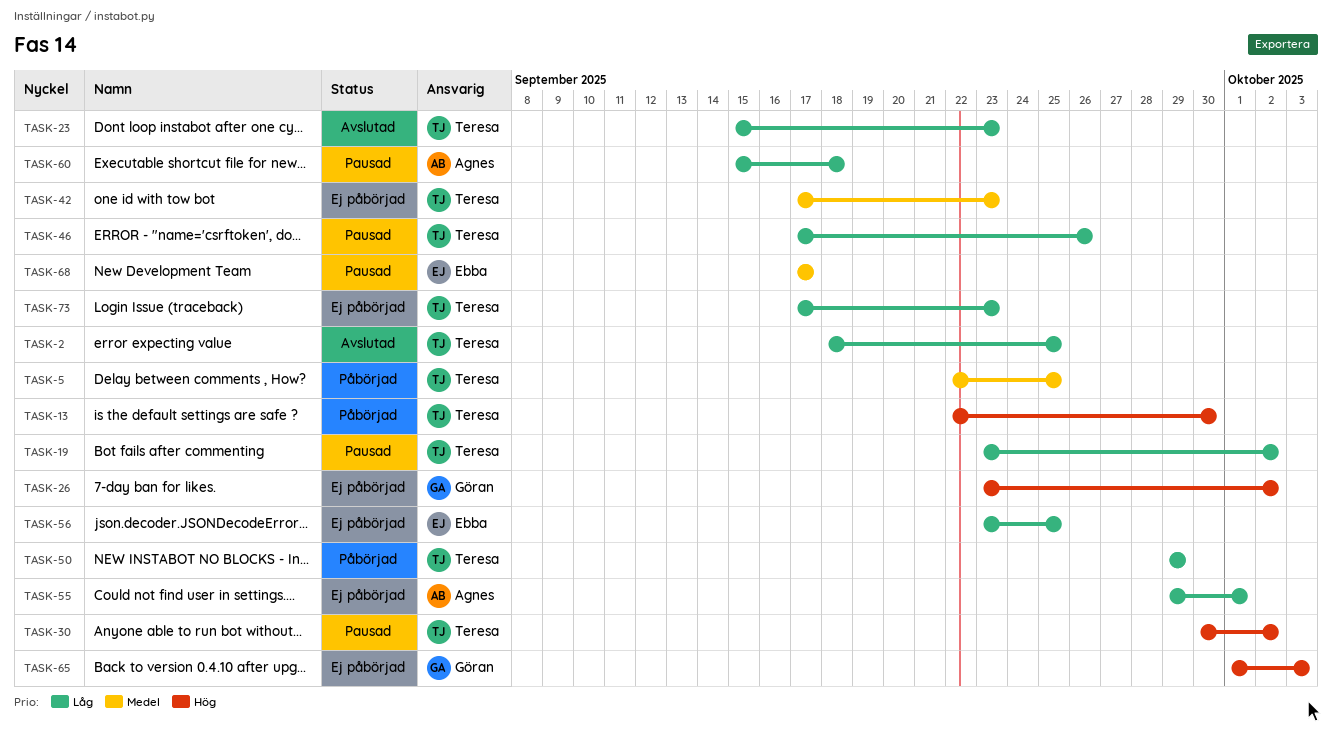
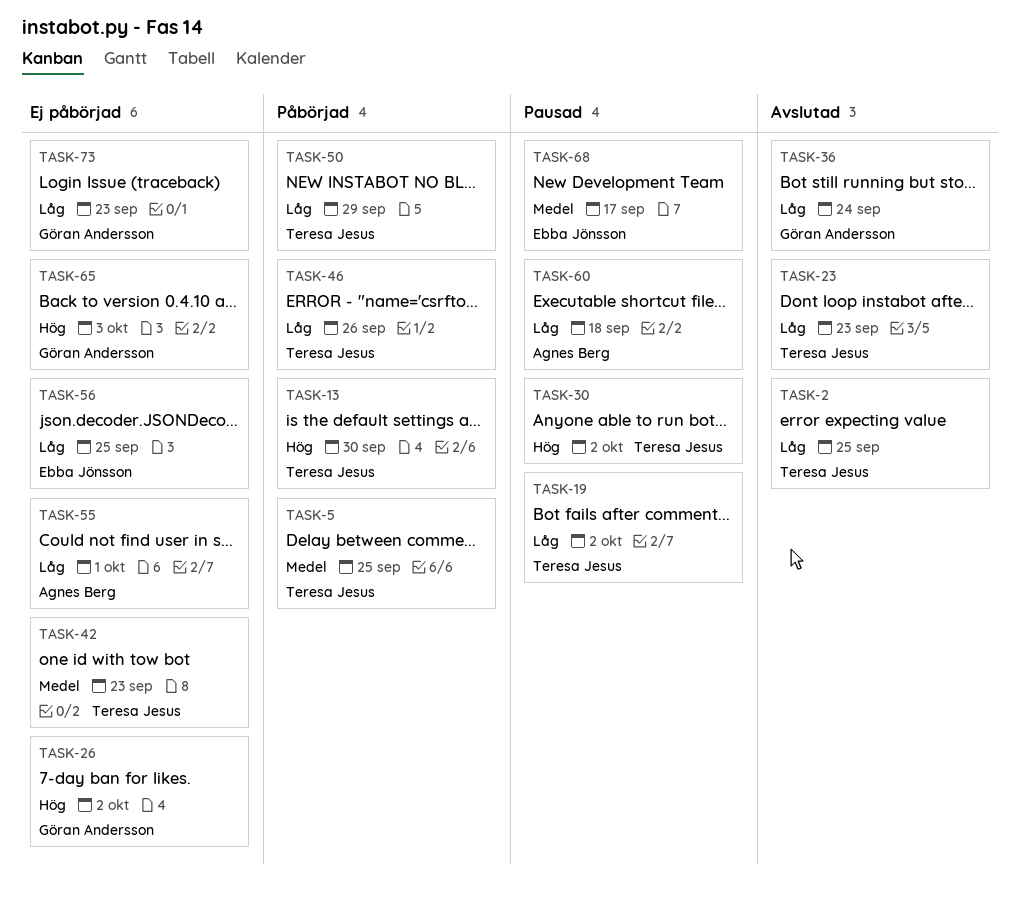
TASK-36: none -> present
TASK-46, status: Pausad -> Påbörjad
TASK-73, owner: Teresa Jesus -> Göran Andersson

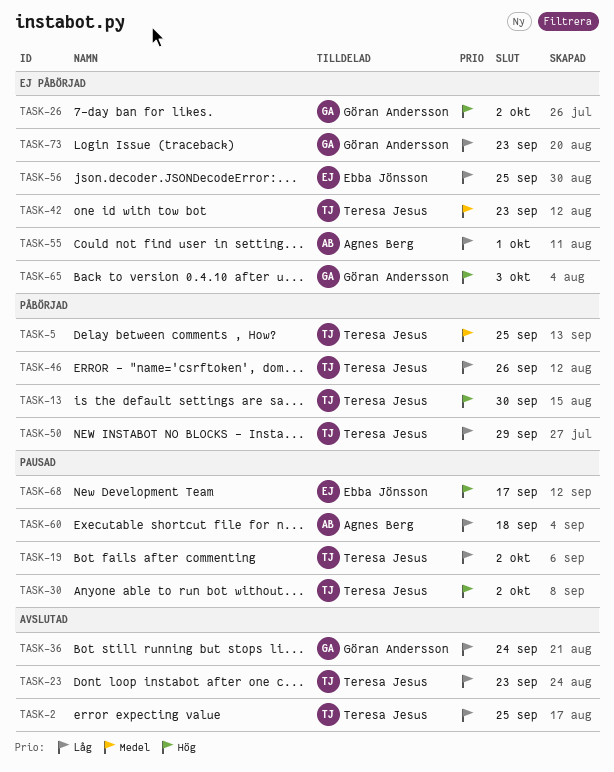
TASK-68, priority: Medel -> Hög

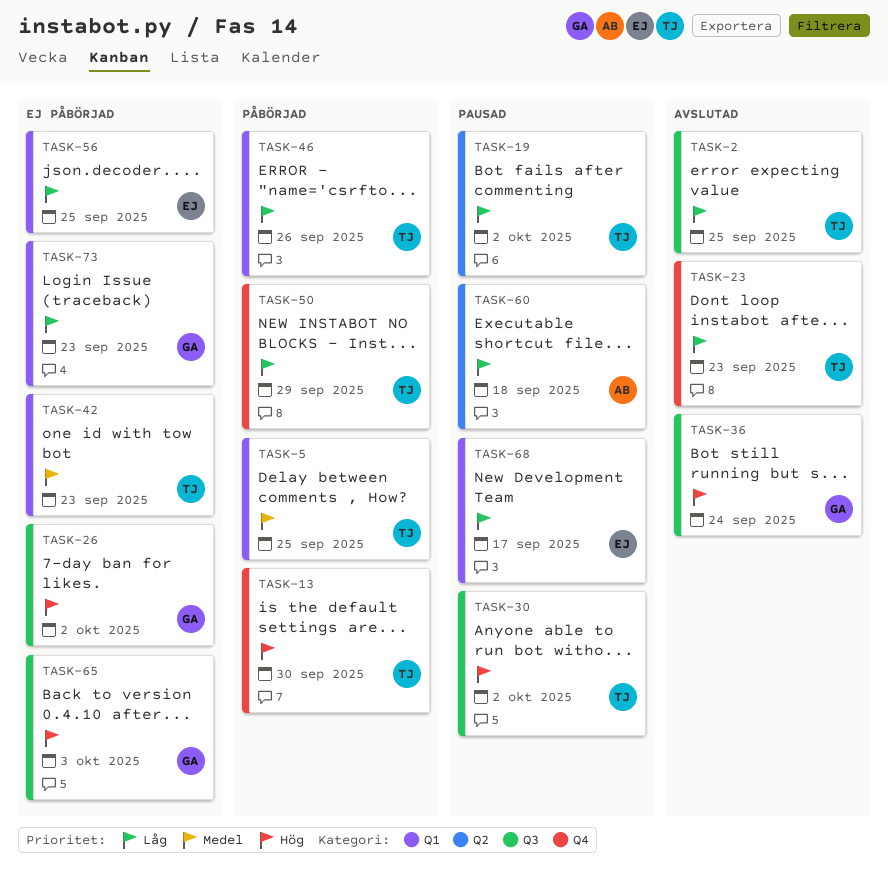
TASK-36, priority: Låg -> Hög
TASK-55: present -> none
TASK-68, priority: Hög -> Låg

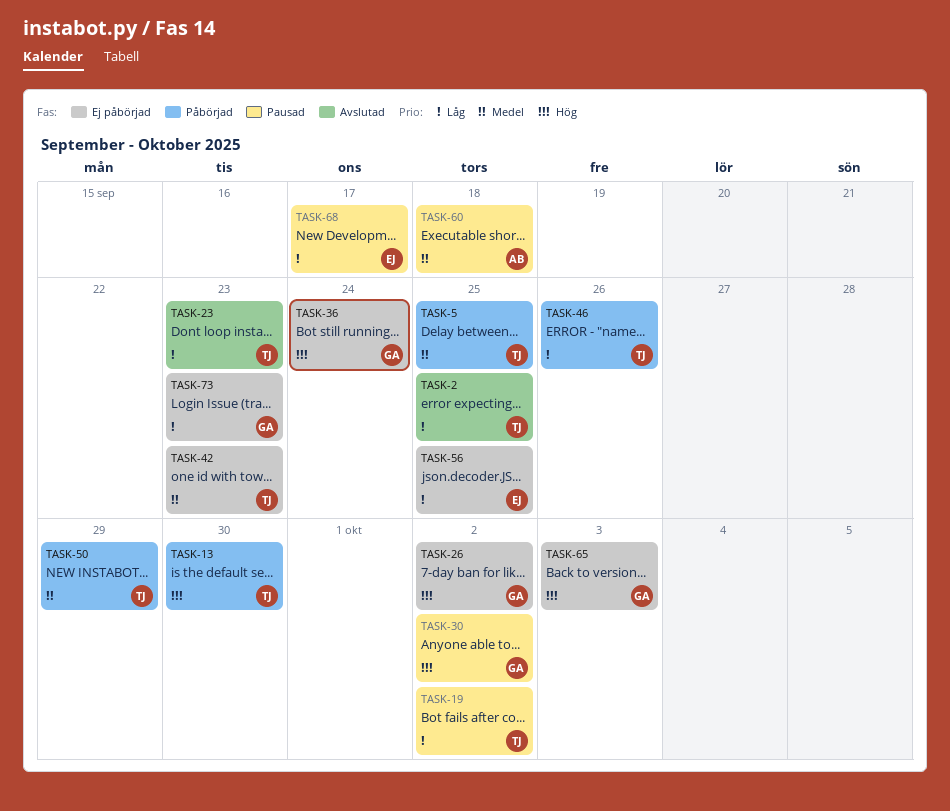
TASK-30, owner: TJ -> GA
TASK-36, status: Avslutad -> Ej påbörjad
TASK-50, priority: Låg -> Medel
TASK-60, priority: Låg -> Medel

